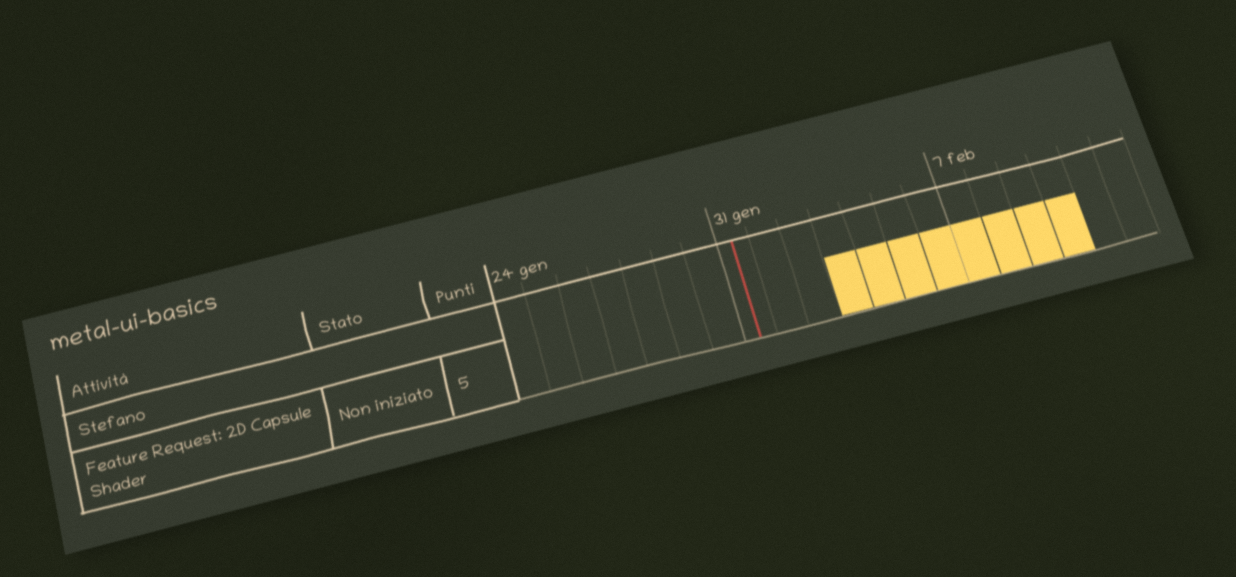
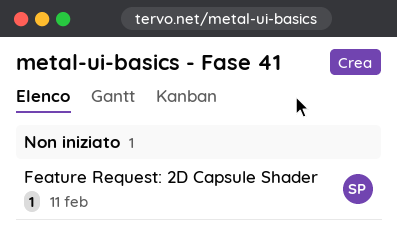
Feature Request: 2D Capsule Shader, estimate: 5 -> 1
Feature Request: 2D Capsule Shader, due: Feb 10 -> Feb 11

